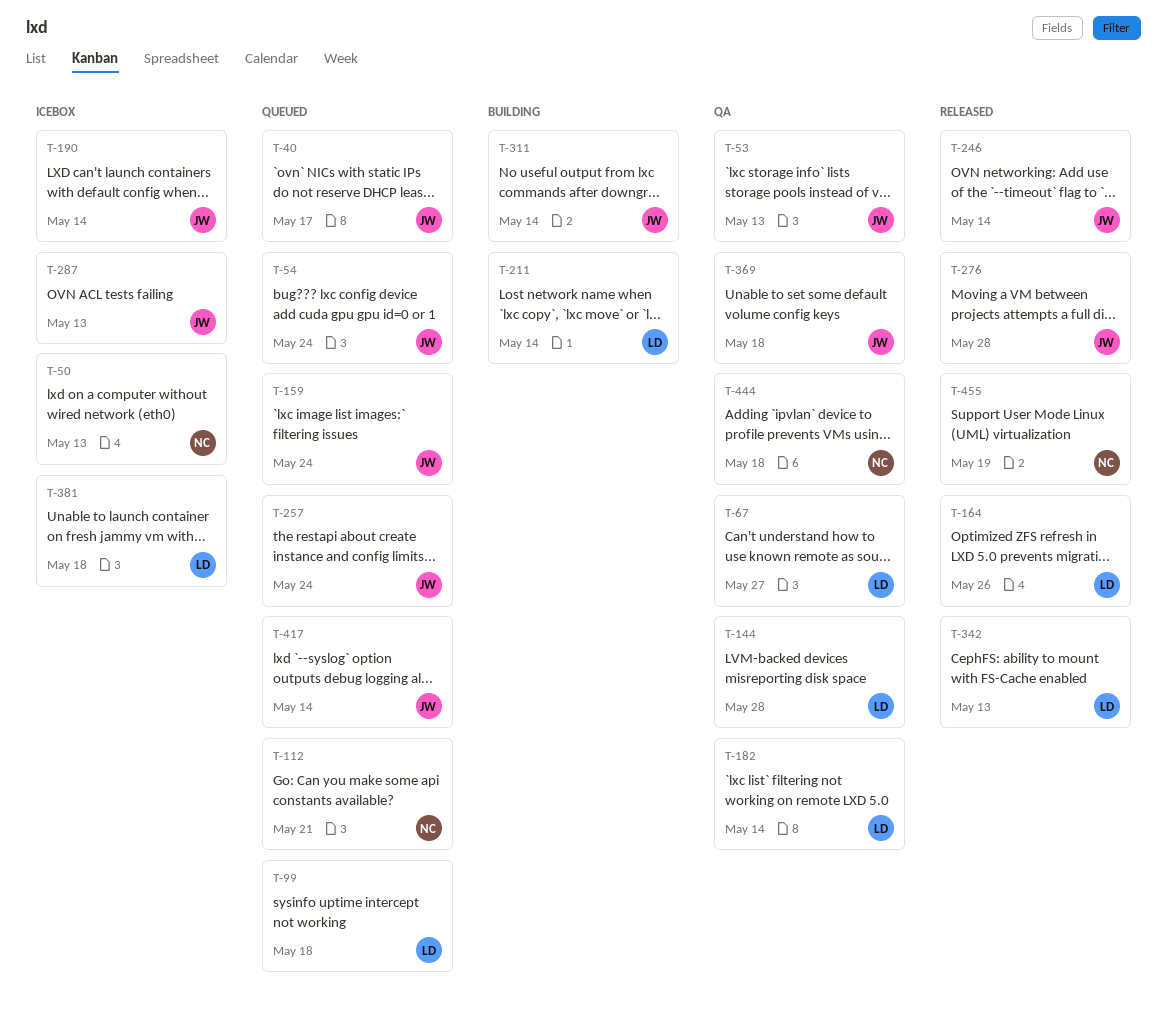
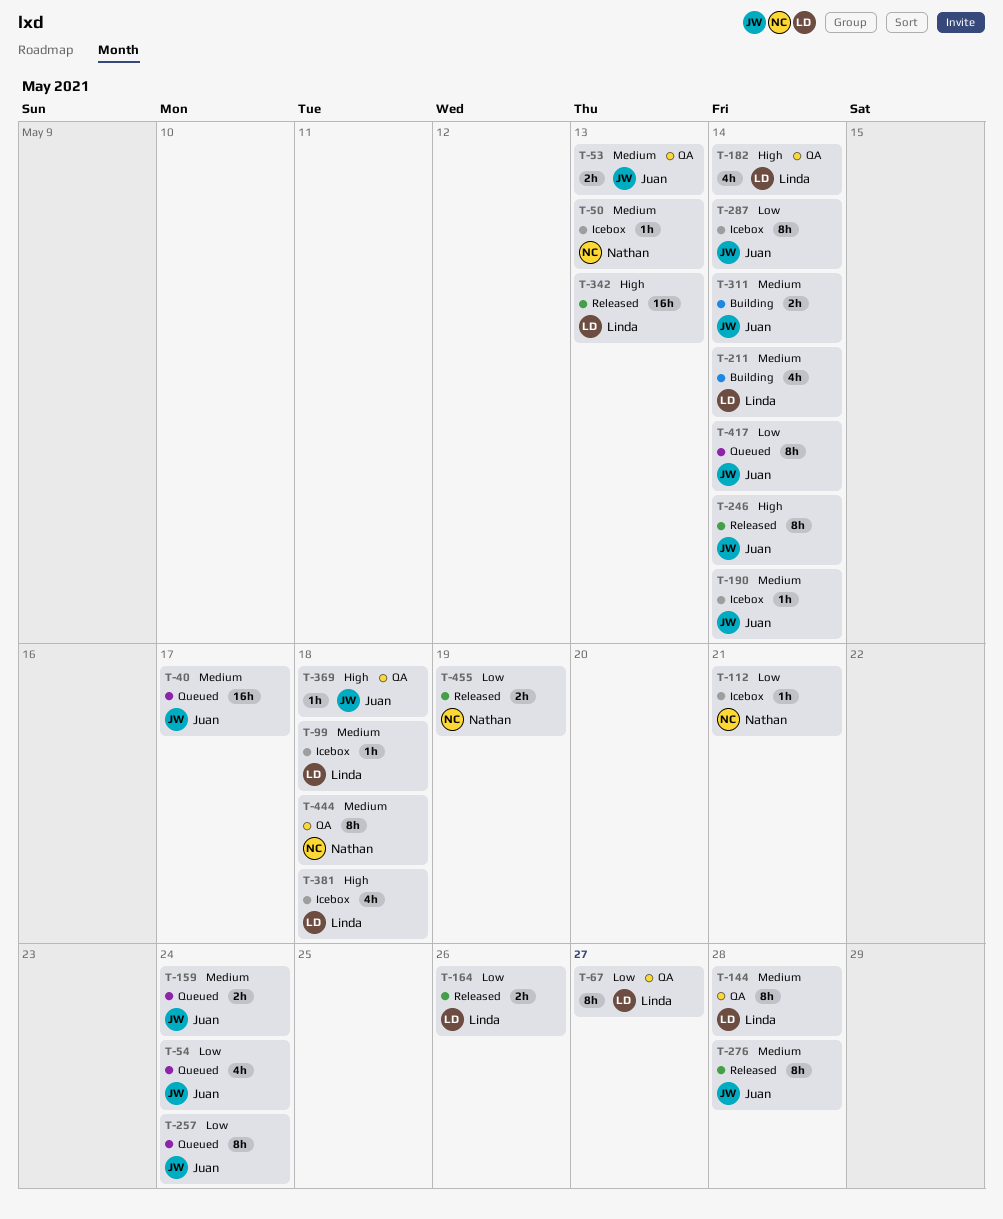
T-99, status: Queued -> Icebox
T-112, status: Queued -> Icebox
T-287, due: May 13 -> May 14

